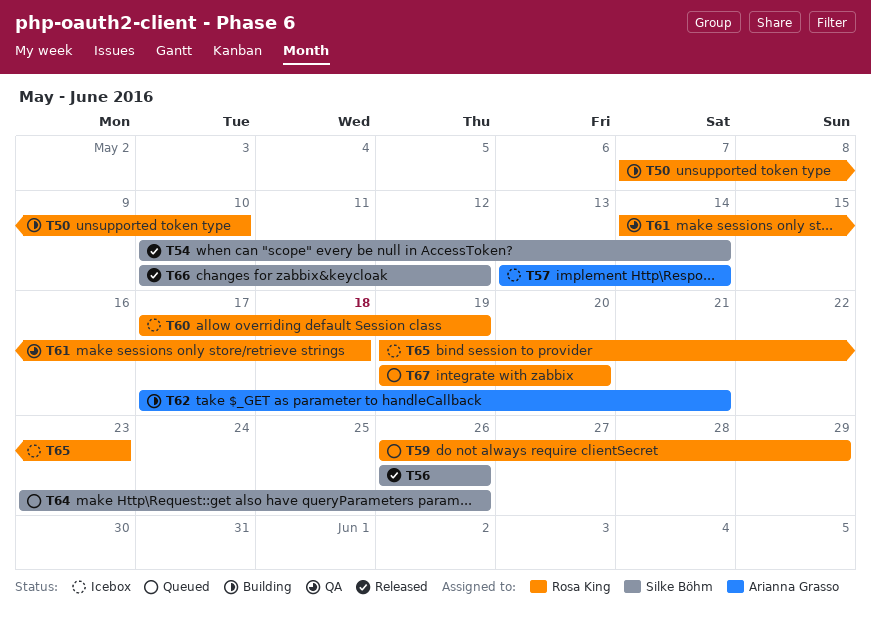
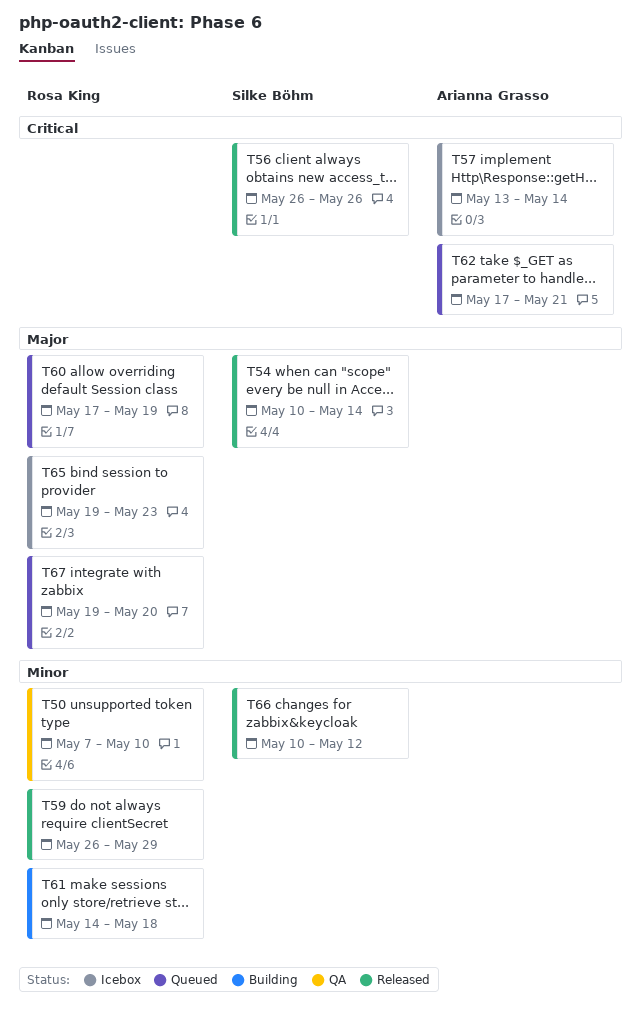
T50, status: Building -> QA
T59, status: Queued -> Released
T60, status: Icebox -> Queued
T61, status: QA -> Building
T62, status: Building -> Queued
T64: present -> none

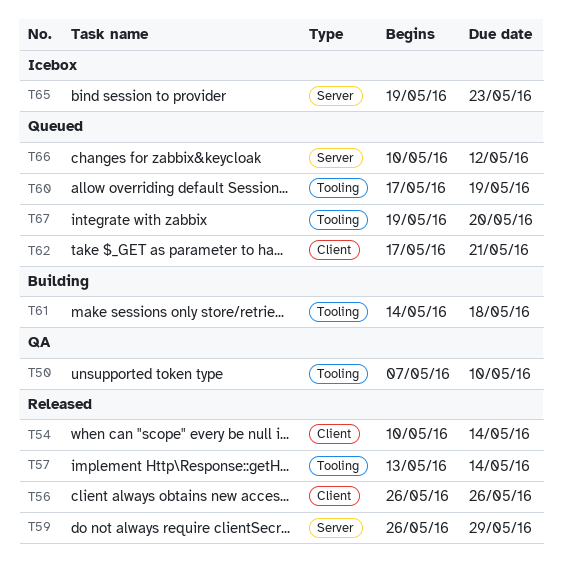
T57, status: Icebox -> Released
T66, status: Released -> Queued

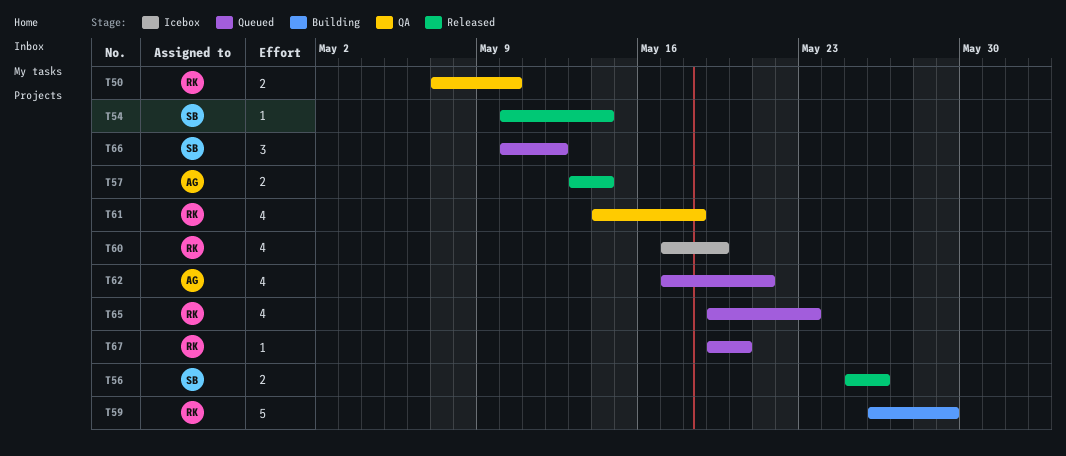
T56, start: May 26 -> May 25
T59, status: Released -> Building
T60, status: Queued -> Icebox
T61, status: Building -> QA
T65, status: Icebox -> Queued

